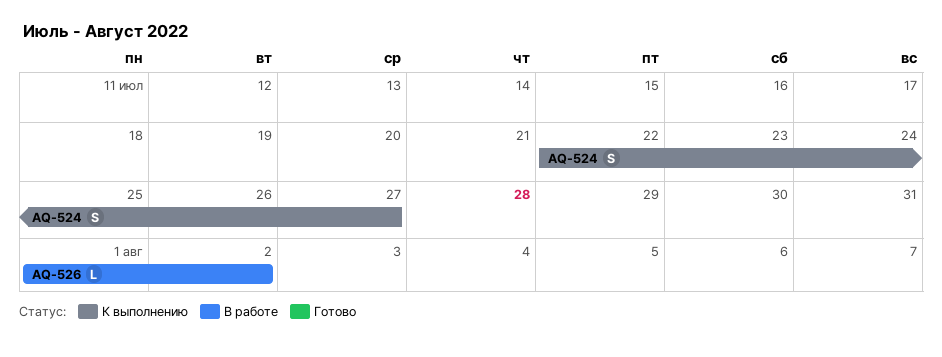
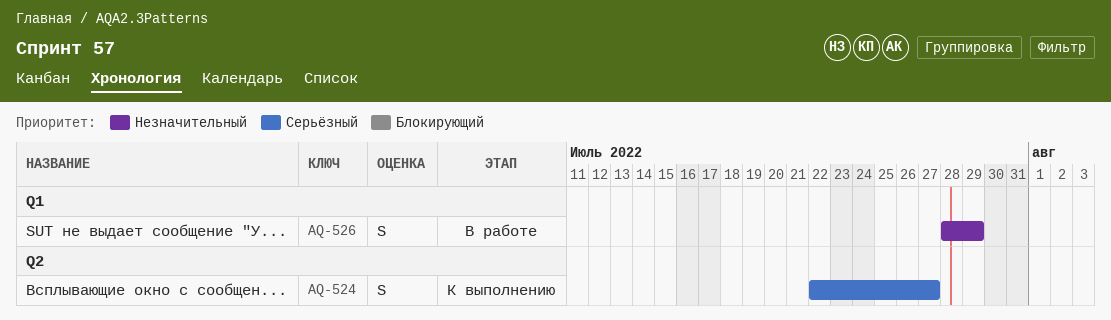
AQ-526, estimate: L -> S
AQ-526, start: Aug 1 -> Jul 28
AQ-526, due: Aug 2 -> Jul 29

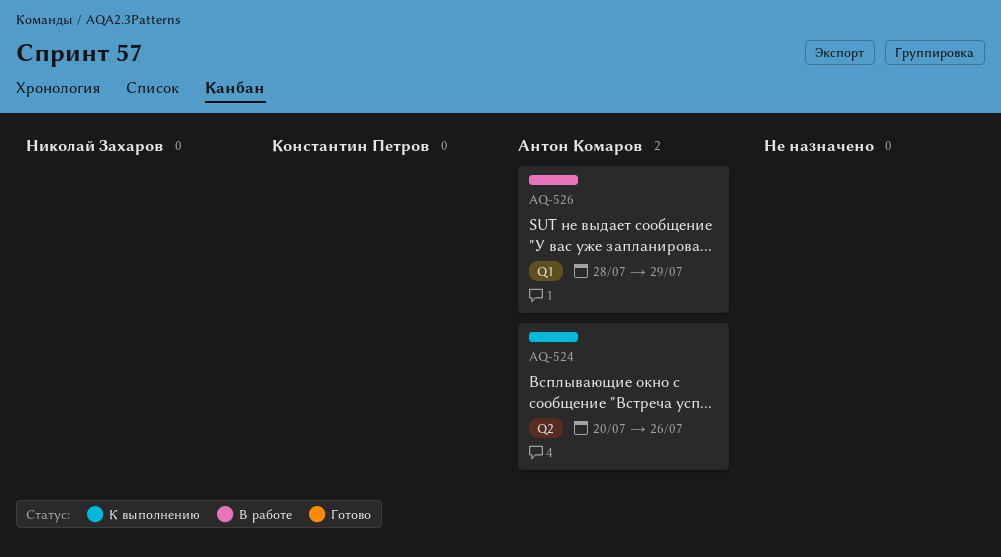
AQ-524, start: Jul 22 -> Jul 20
AQ-524, due: Jul 27 -> Jul 26

